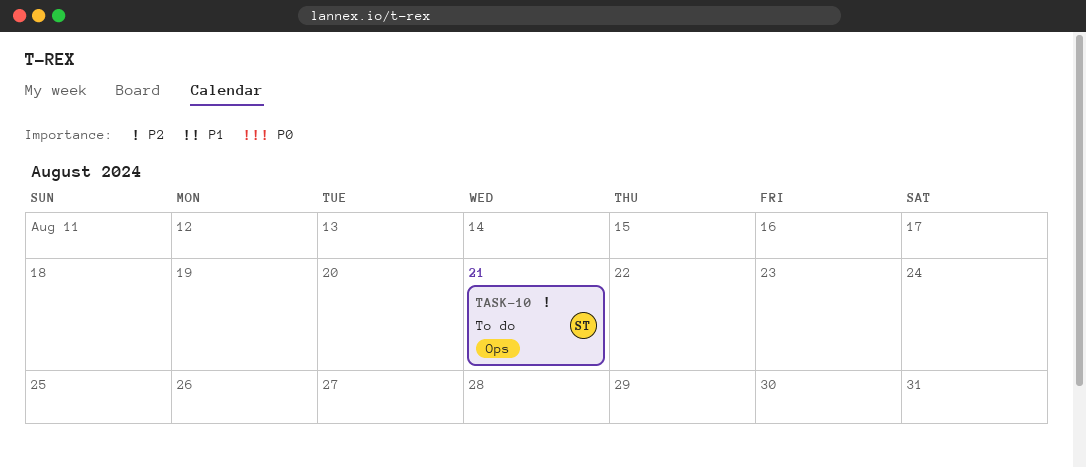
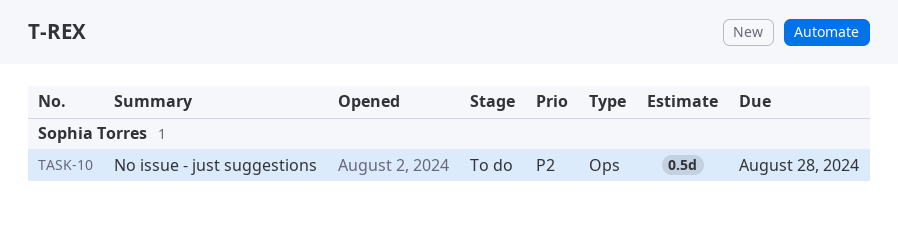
TASK-10, due: Aug 21 -> Aug 28

